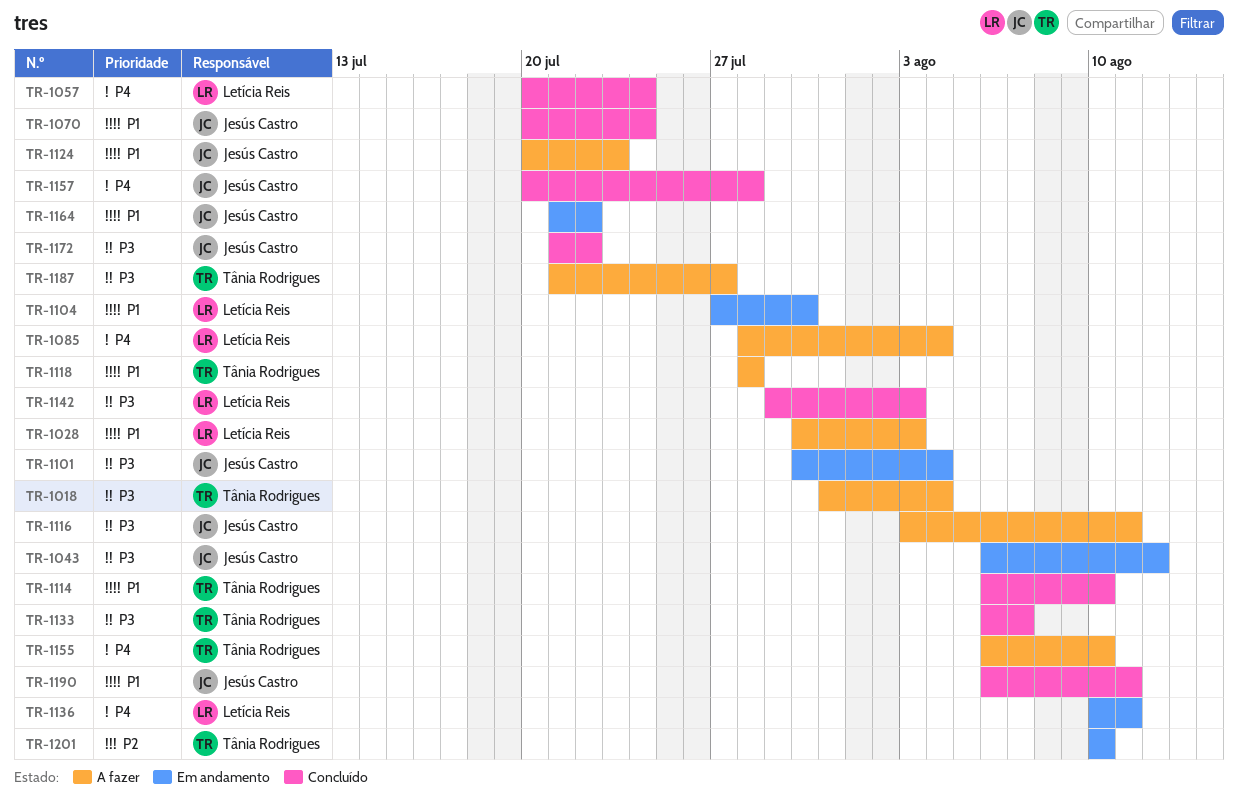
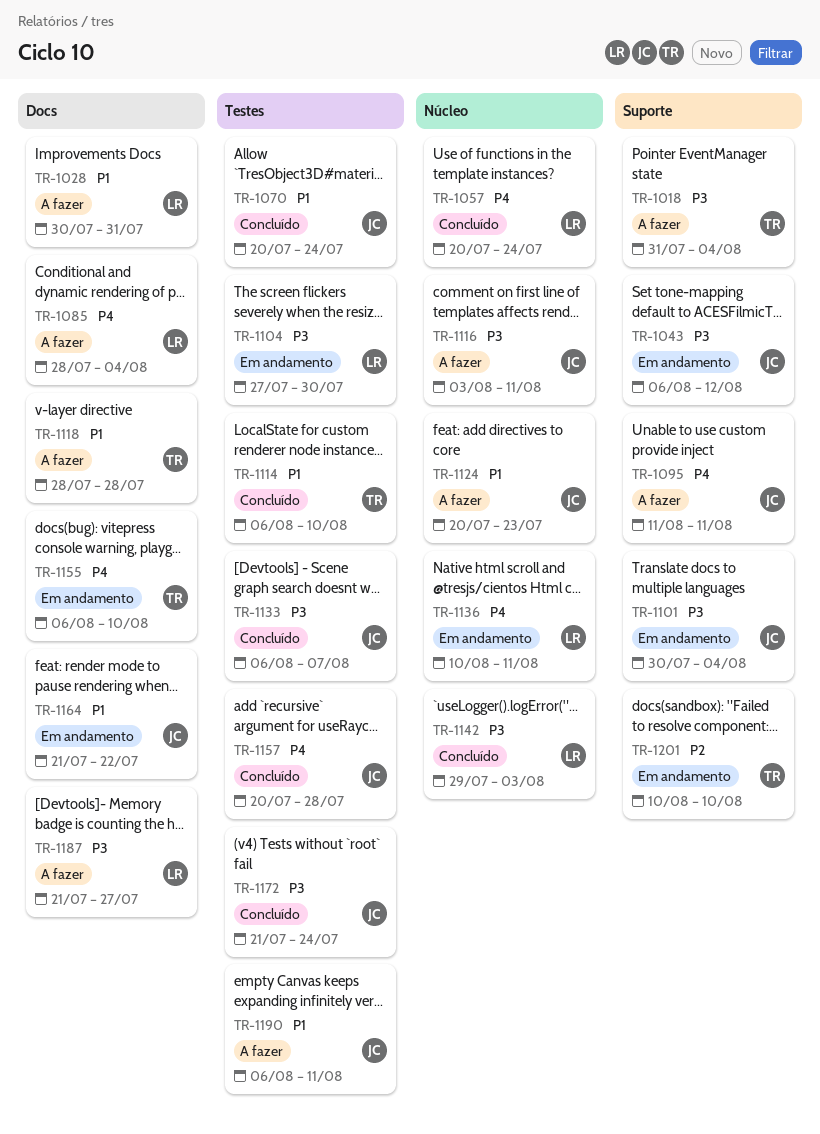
TR-1028, due: Aug 3 -> Jul 31
TR-1095: none -> present
TR-1104, priority: P1 -> P3
TR-1133, owner: Tânia Rodrigues -> Jesús Castro
TR-1155, status: A fazer -> Em andamento
TR-1172, due: Jul 22 -> Jul 24
TR-1187, owner: Tânia Rodrigues -> Letícia Reis
TR-1190, status: Concluído -> A fazer

